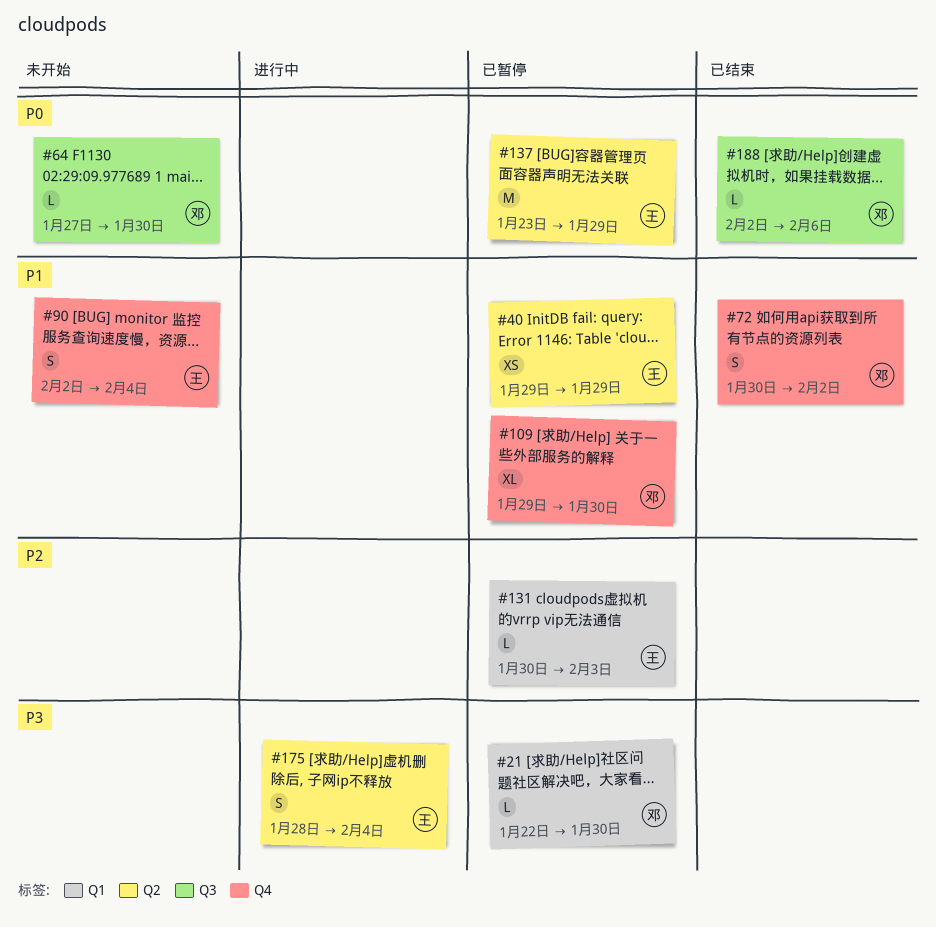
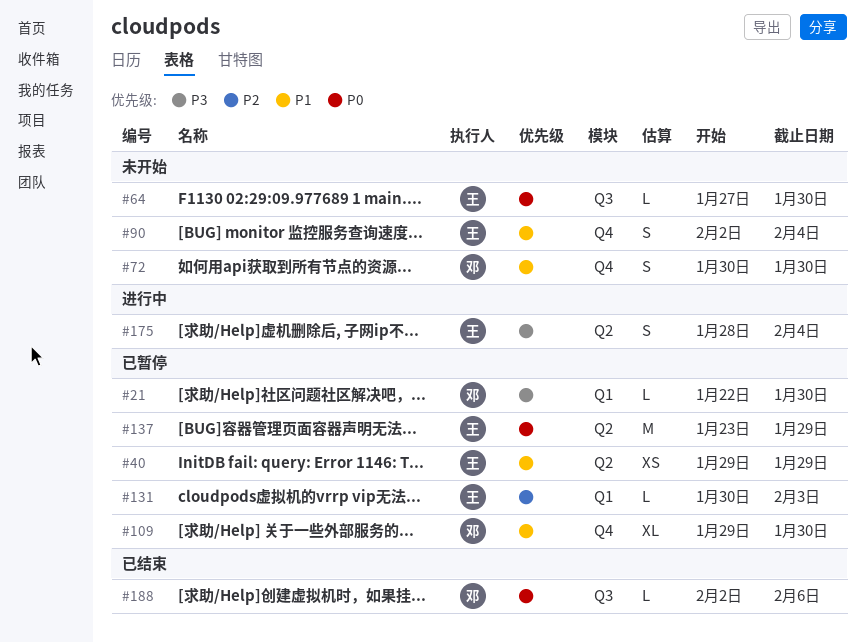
#64, owner: 邓 -> 王
#72, status: 已结束 -> 未开始
#72, due: Feb 2 -> Jan 30

